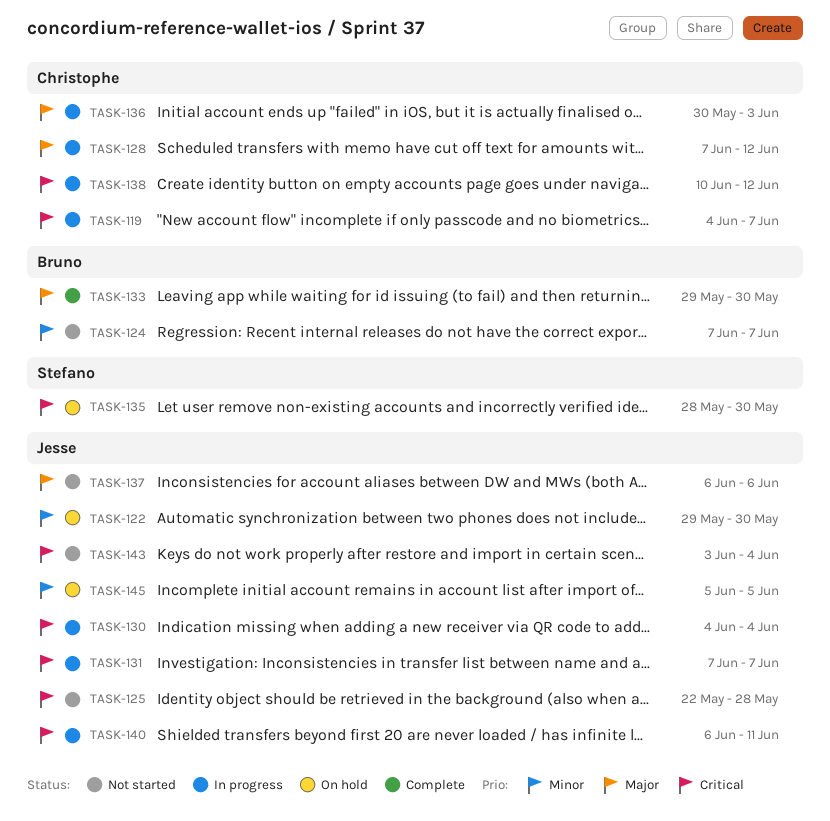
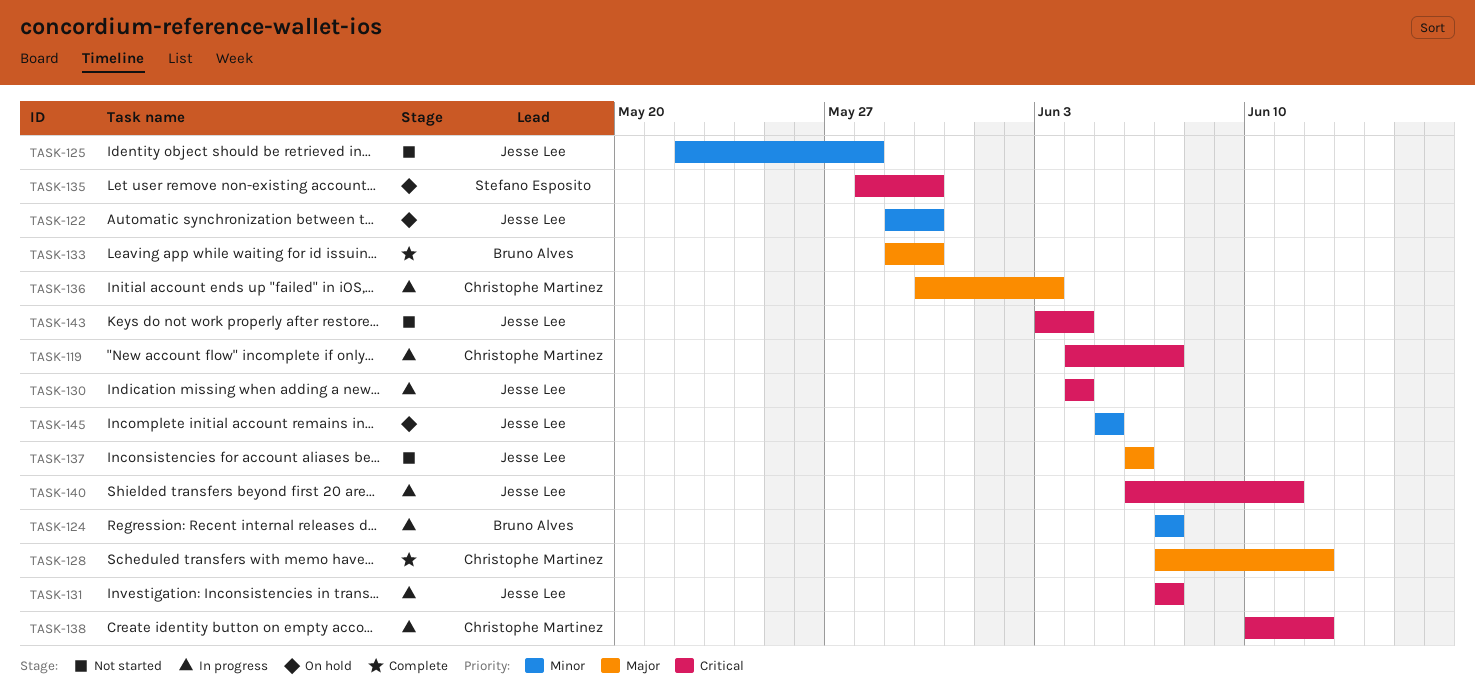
TASK-124, status: Not started -> In progress
TASK-125, priority: Critical -> Minor
TASK-128, status: In progress -> Complete

